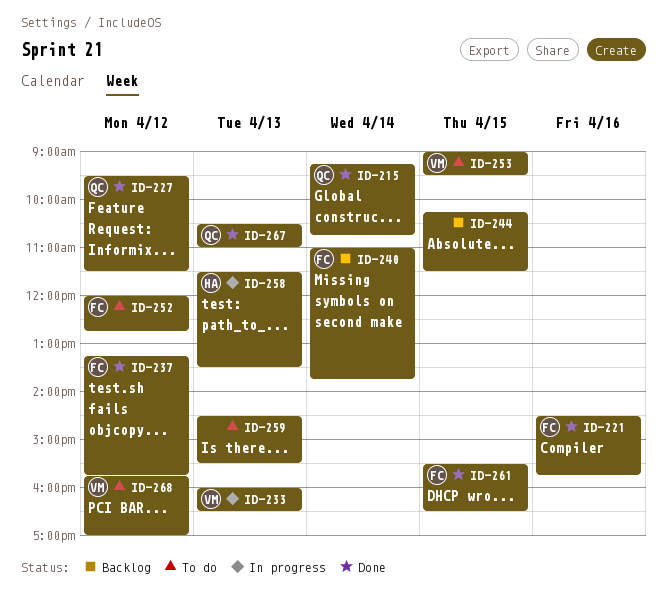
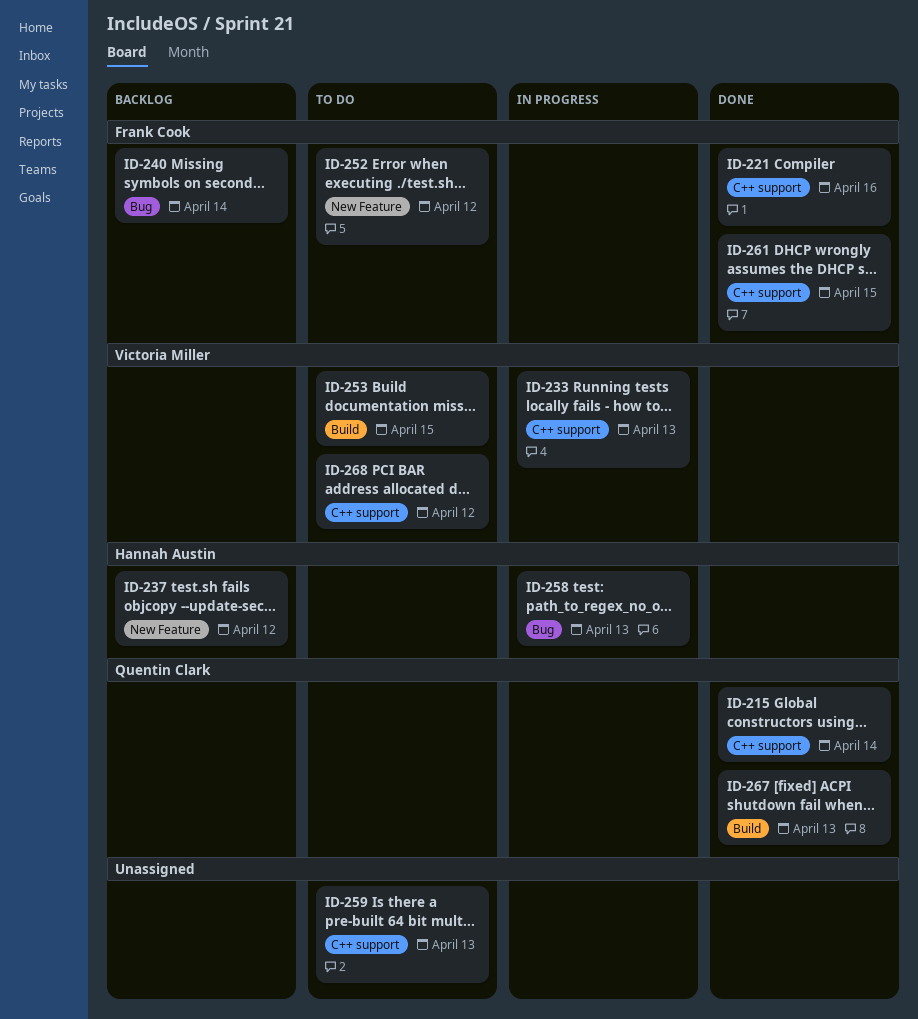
ID-227: present -> none
ID-237, status: Done -> Backlog
ID-237, owner: Frank Cook -> Hannah Austin
ID-244: present -> none

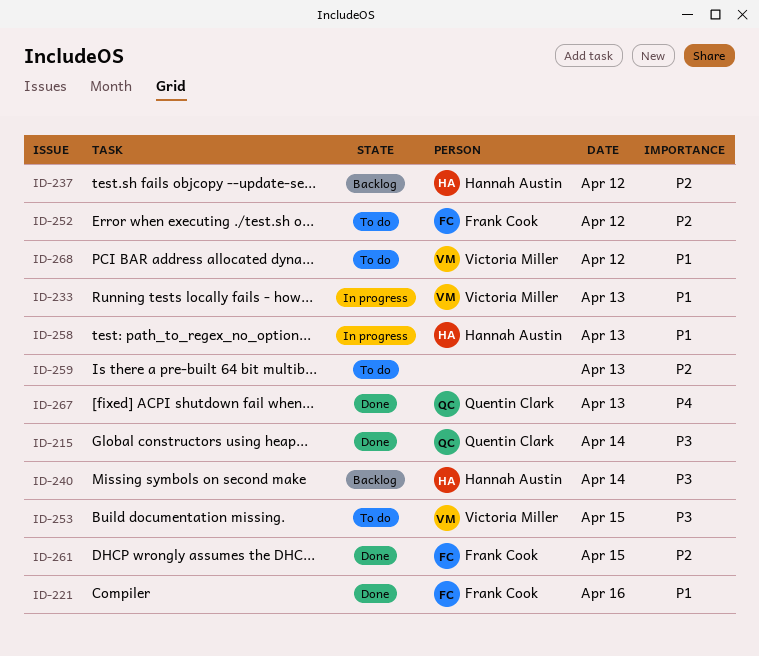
ID-240, owner: Frank Cook -> Hannah Austin

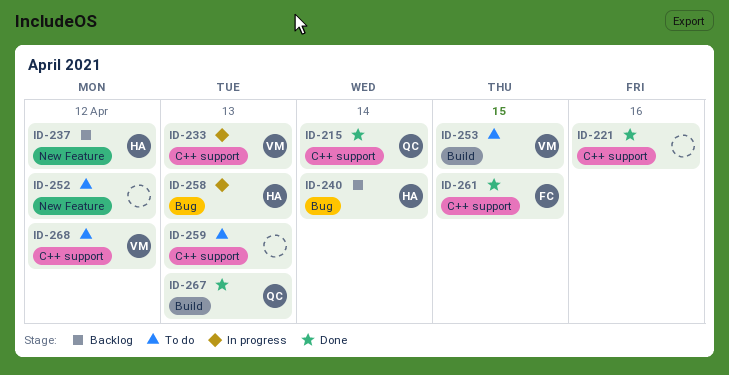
ID-221, owner: Frank Cook -> none
ID-252, owner: Frank Cook -> none

